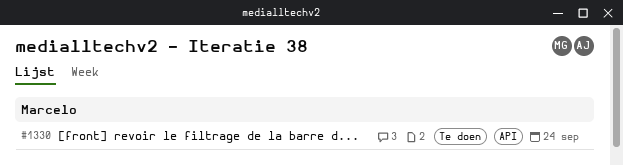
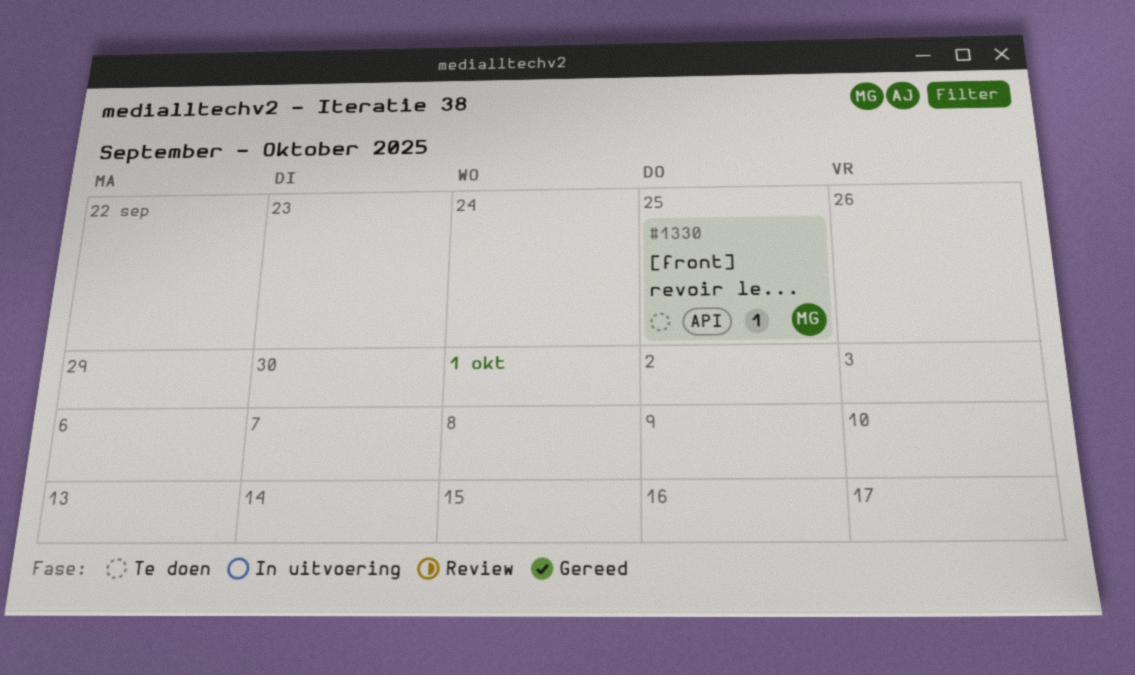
#1330, due: Sep 24 -> Sep 25

